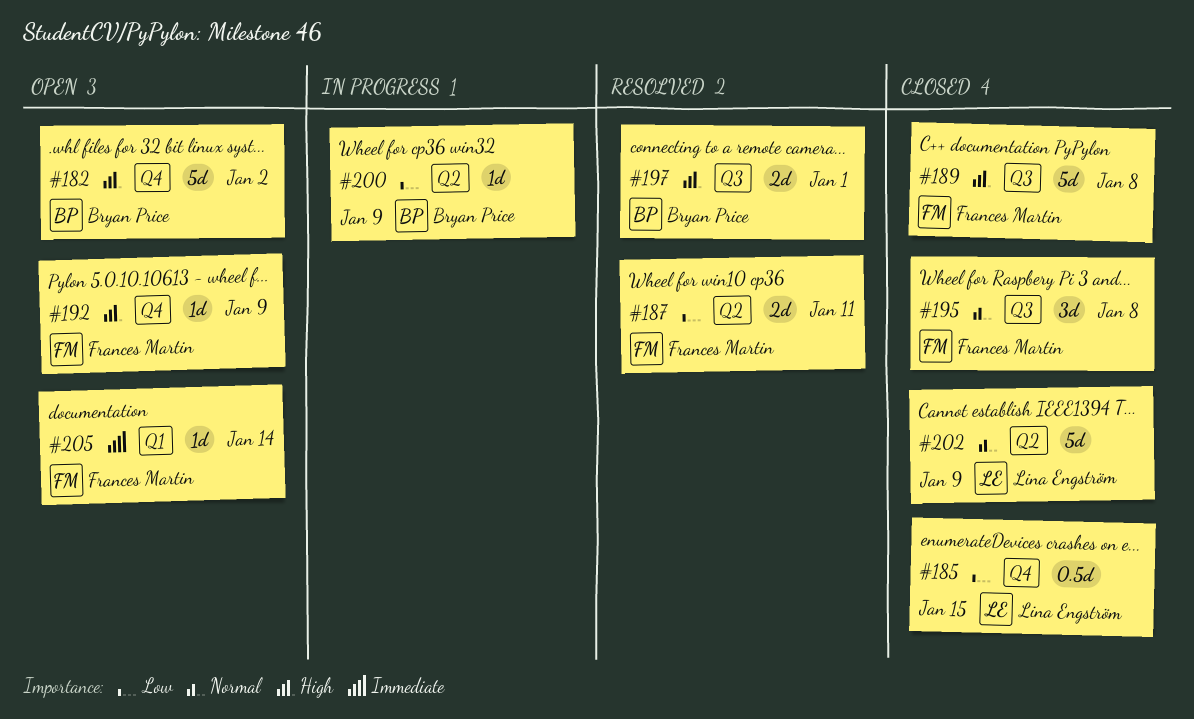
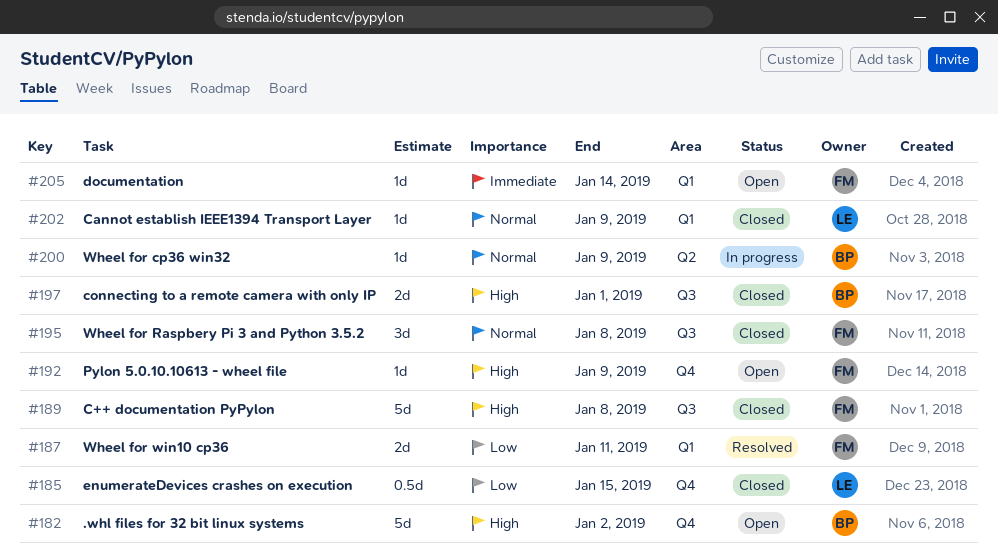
#187, label: Q2 -> Q1
#197, status: Resolved -> Closed
#200, priority: Low -> Normal
#202, label: Q2 -> Q1
#202, estimate: 5d -> 1d

